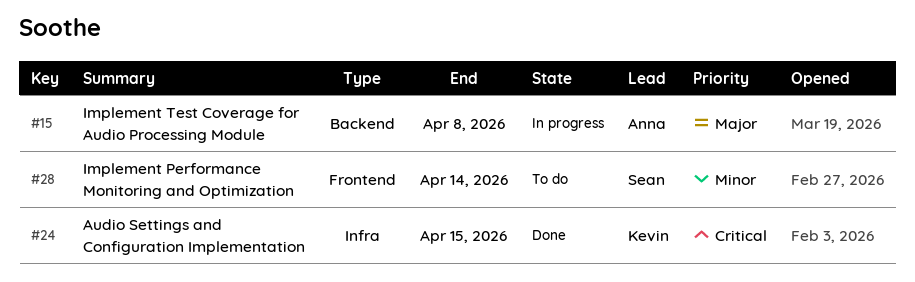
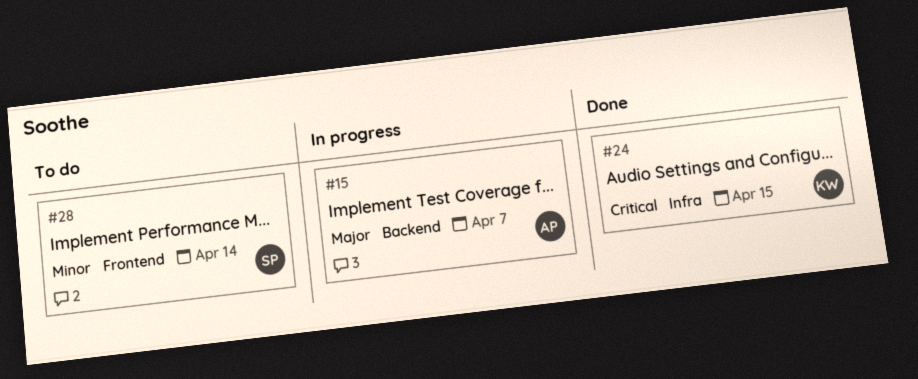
#15, due: Apr 8 -> Apr 7

